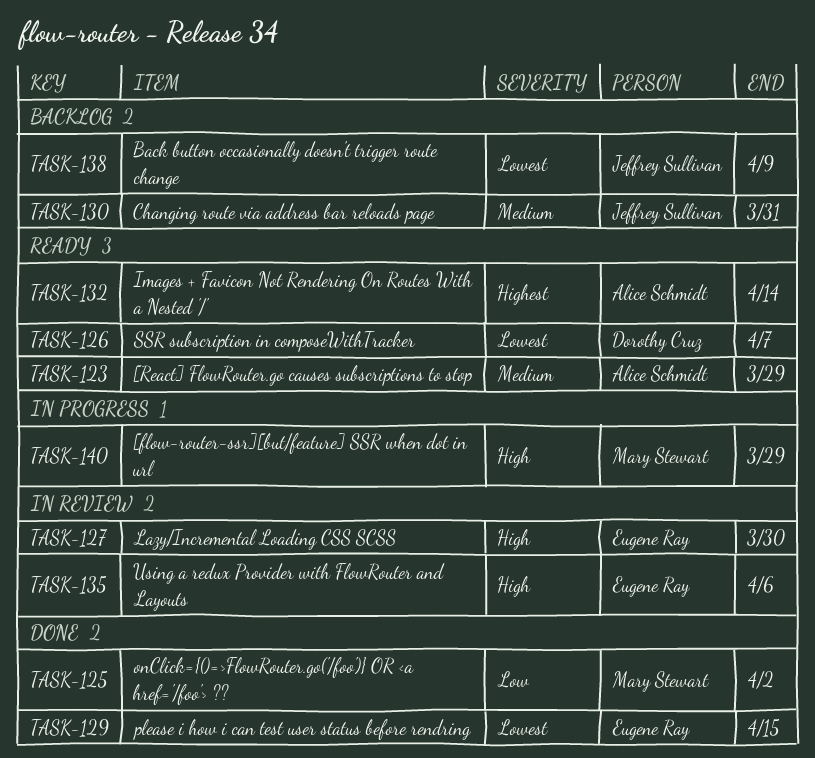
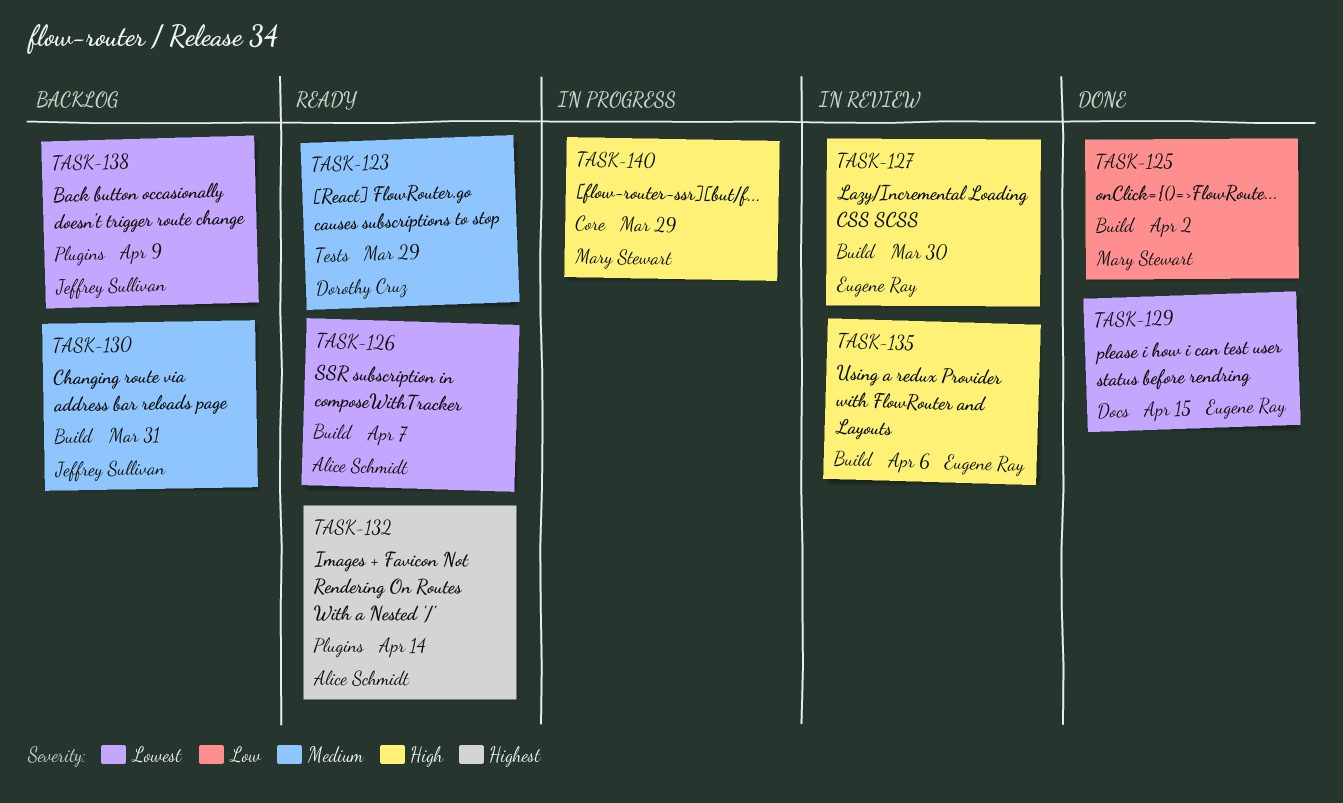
TASK-123, owner: Alice Schmidt -> Dorothy Cruz
TASK-126, owner: Dorothy Cruz -> Alice Schmidt

